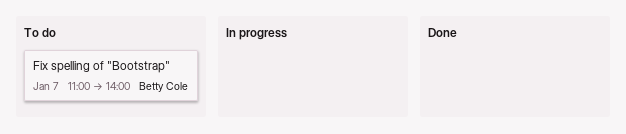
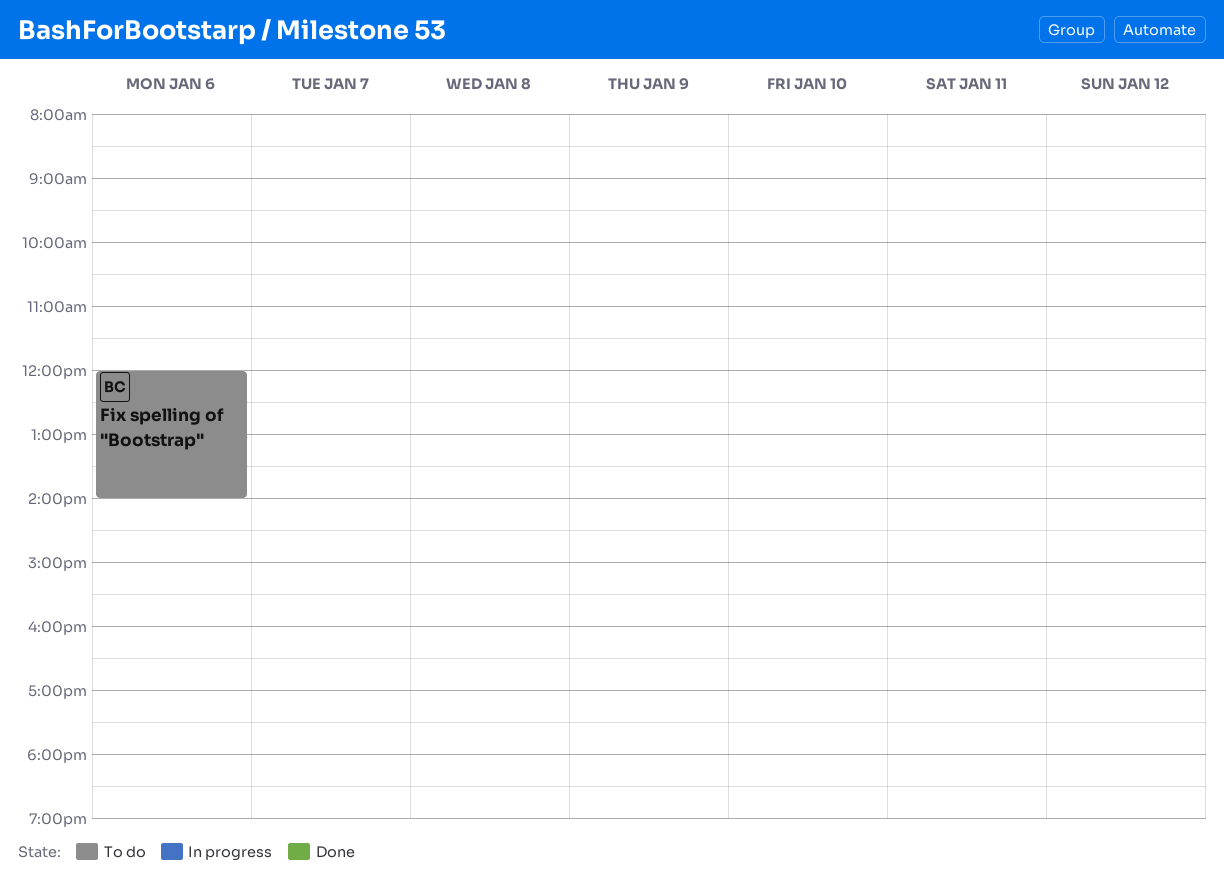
Fix spelling of "Bootstrap", day: Jan 7 -> Jan 6
Fix spelling of "Bootstrap", begins: 11:00 -> 12:00

